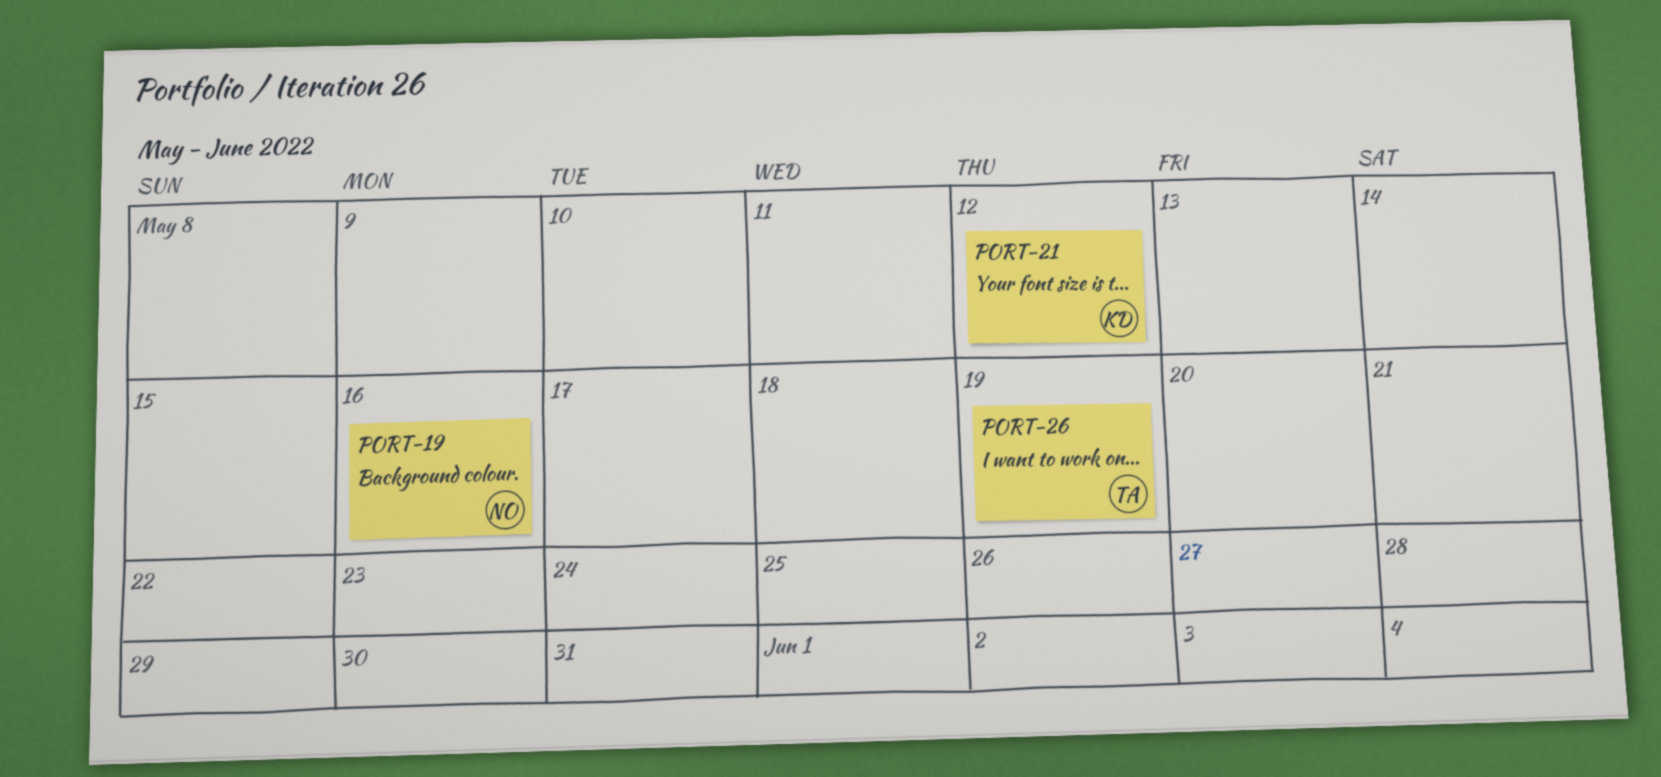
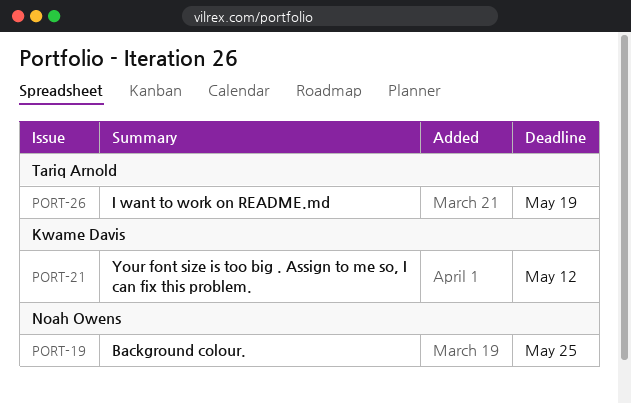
PORT-19, due: May 16 -> May 25

